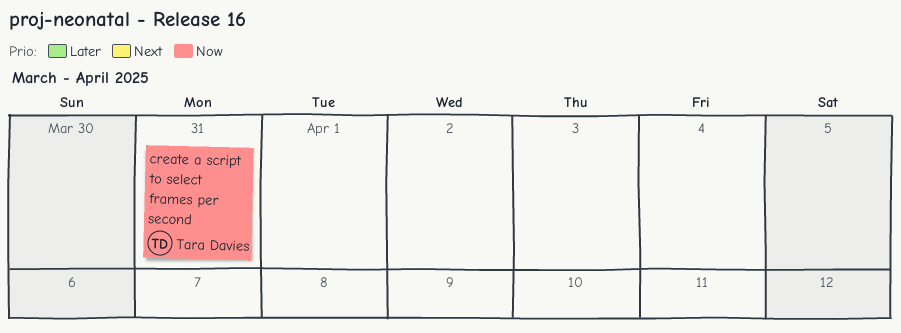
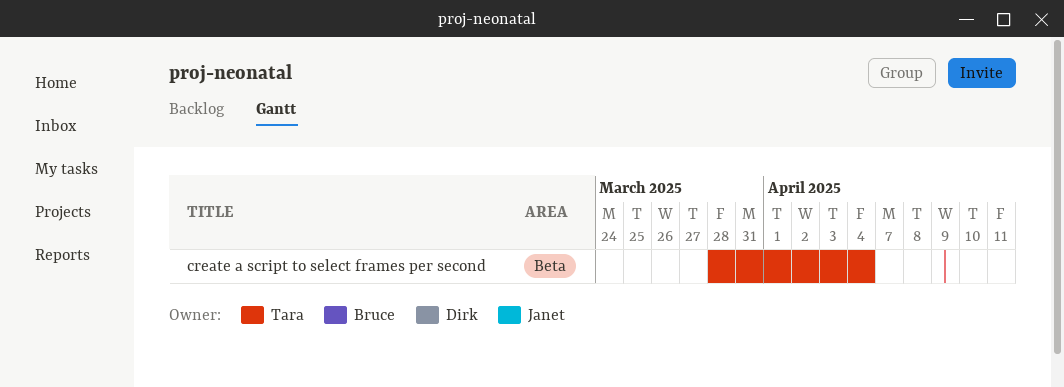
create a script to select frames per second, due: Mar 31 -> Apr 4

